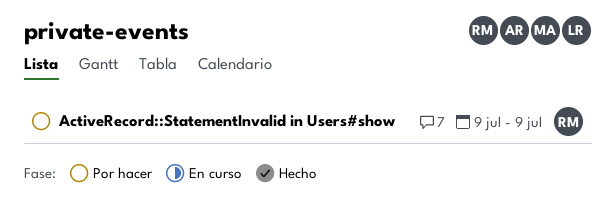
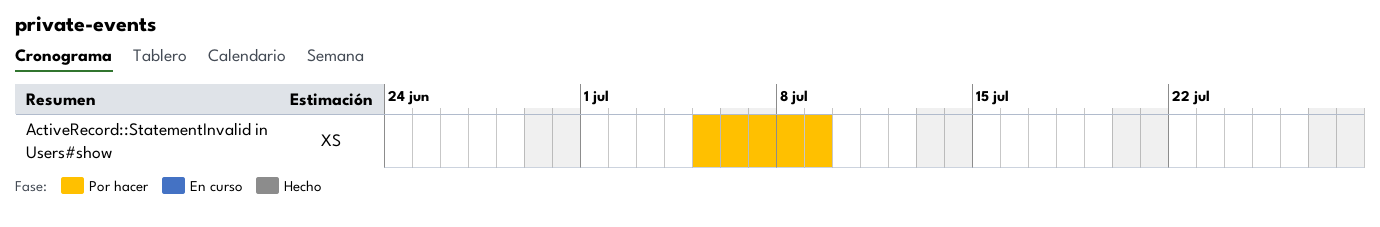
ActiveRecord::StatementInvalid in Users#show, start: Jul 9 -> Jul 5

